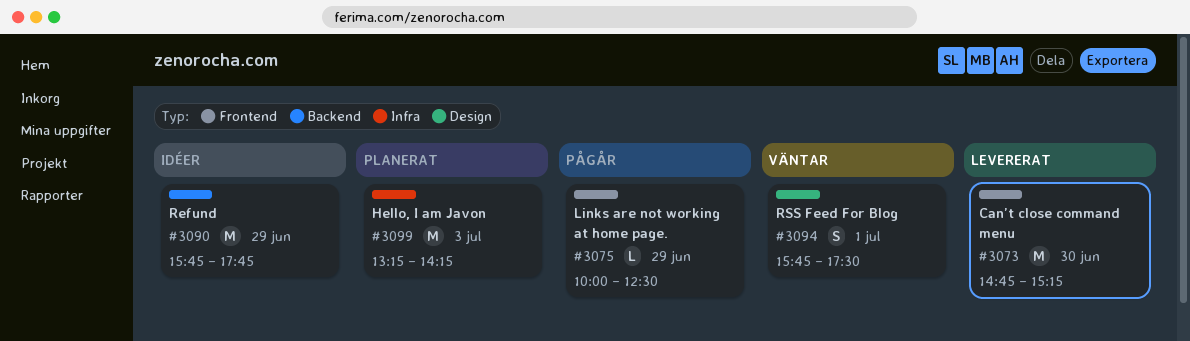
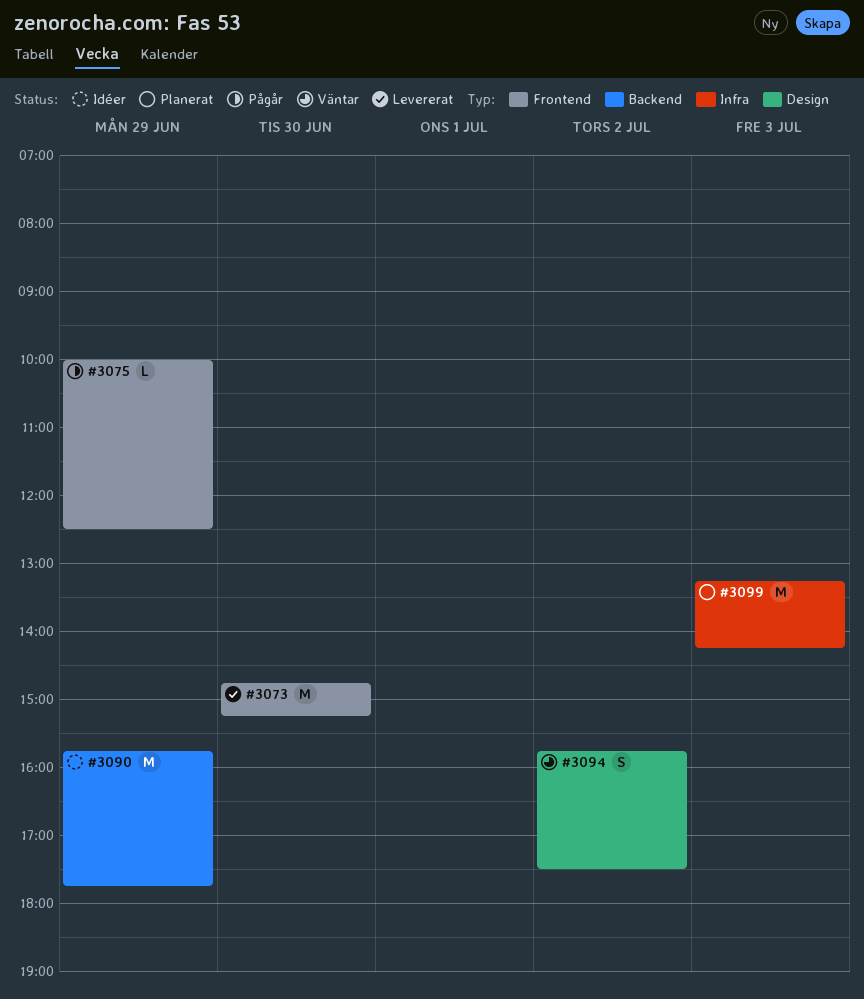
#3094, day: Jul 1 -> Jul 2

